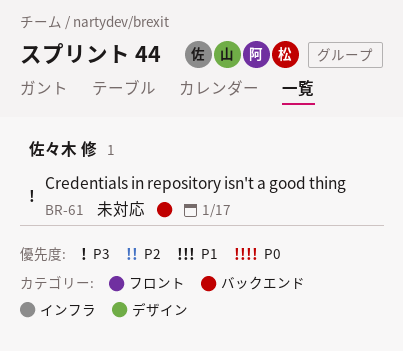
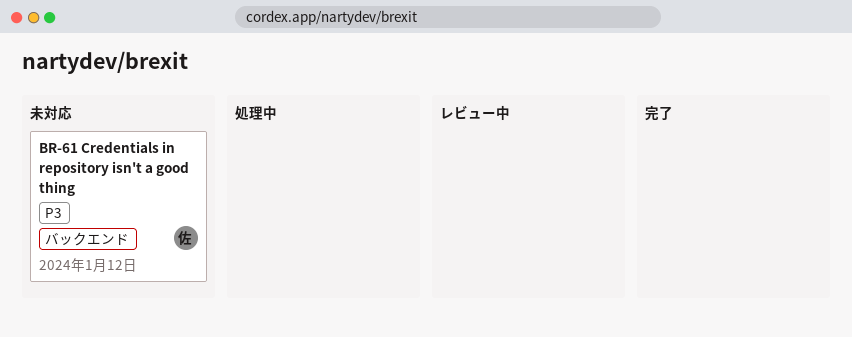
BR-61, due: Jan 17 -> Jan 12

